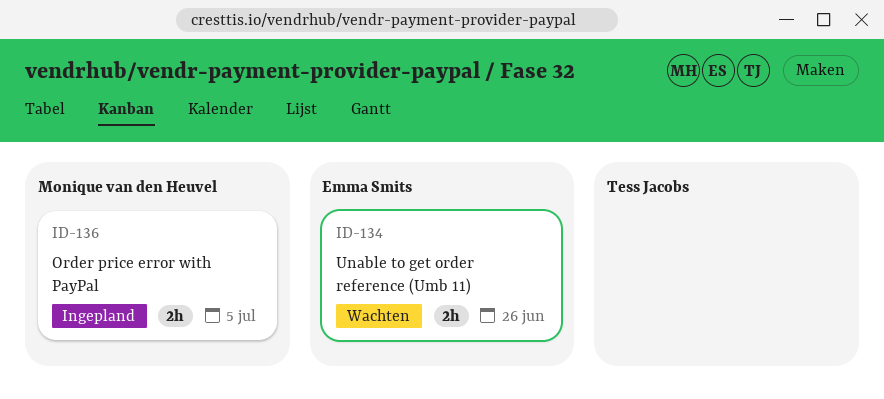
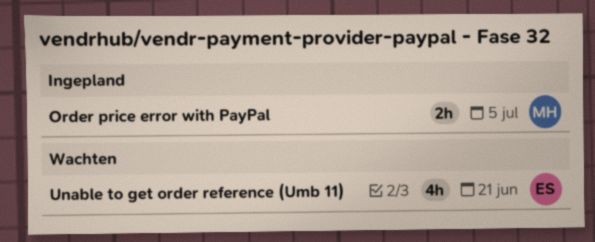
Unable to get order reference (Umb 11), estimate: 2h -> 4h
Unable to get order reference (Umb 11), due: Jun 26 -> Jun 21

